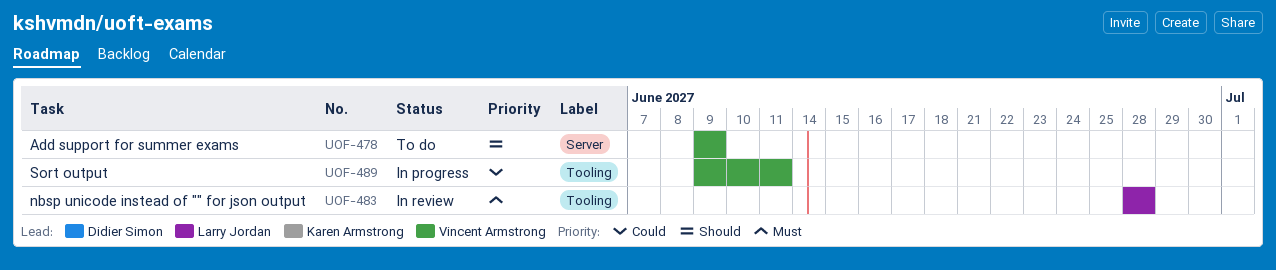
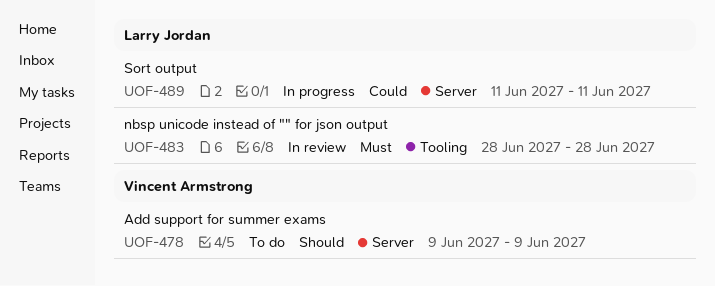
UOF-489, owner: Vincent Armstrong -> Larry Jordan
UOF-489, label: Tooling -> Server
UOF-489, start: Jun 9 -> Jun 11

